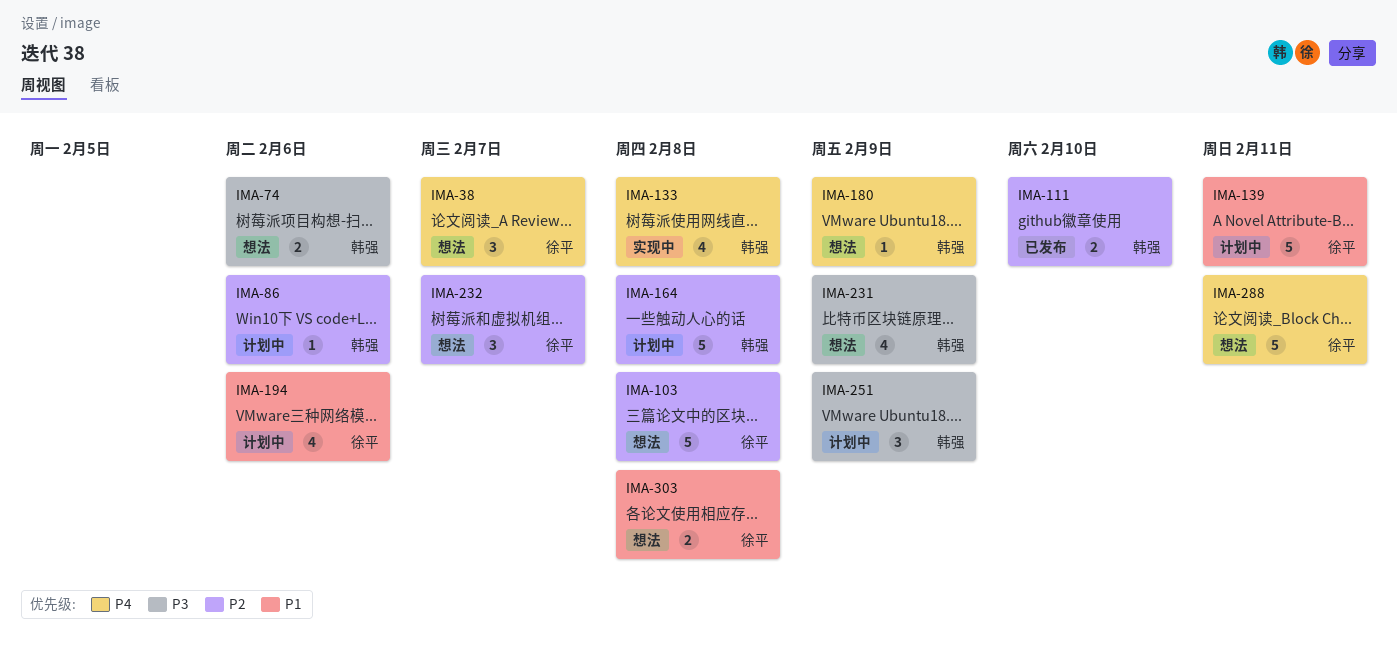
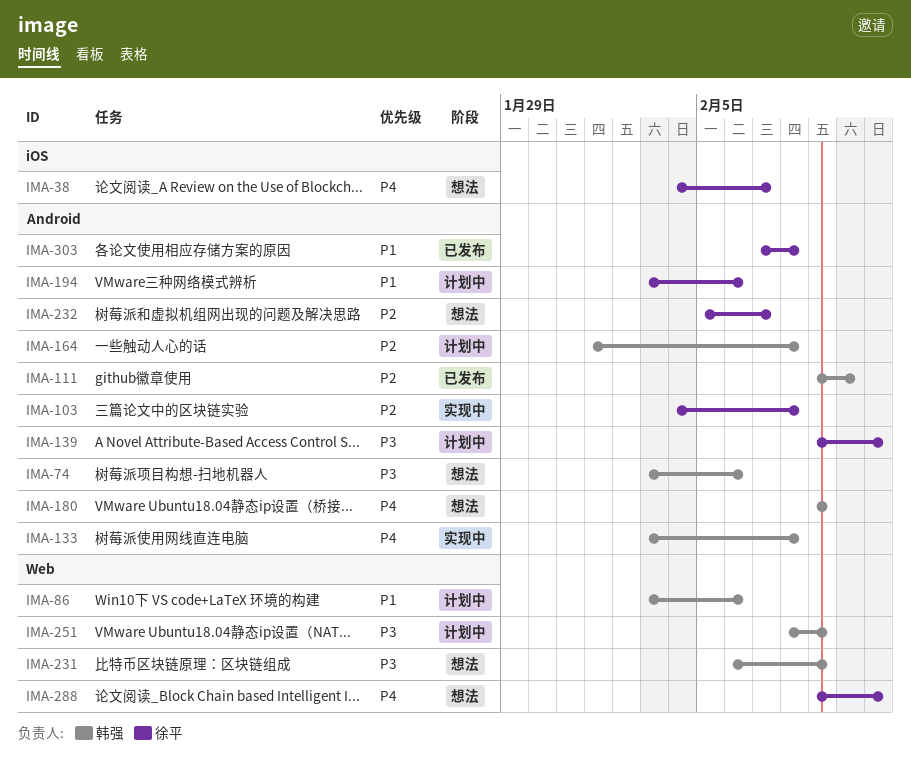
IMA-86, priority: P2 -> P1
IMA-103, status: 想法 -> 实现中
IMA-139, priority: P1 -> P3
IMA-303, status: 想法 -> 已发布

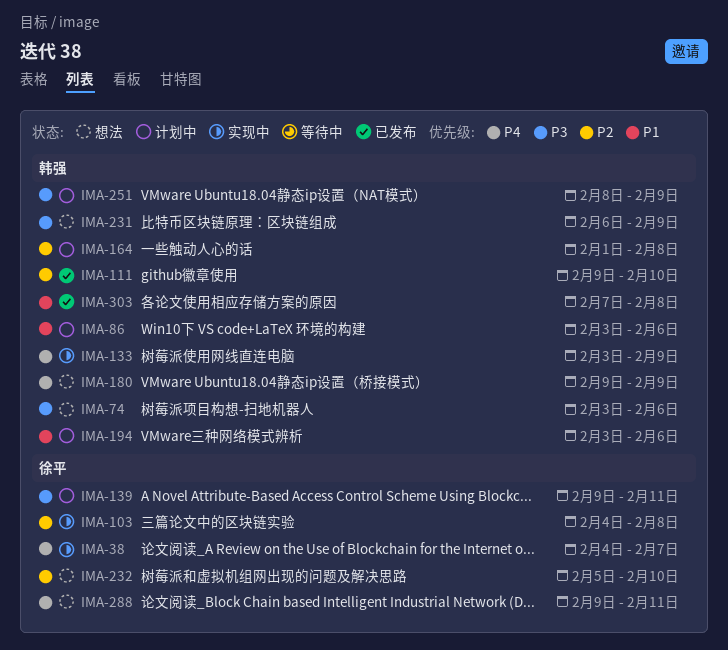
IMA-38, status: 想法 -> 实现中
IMA-133, due: Feb 8 -> Feb 9
IMA-194, owner: 徐平 -> 韩强
IMA-232, due: Feb 7 -> Feb 10
IMA-303, owner: 徐平 -> 韩强

